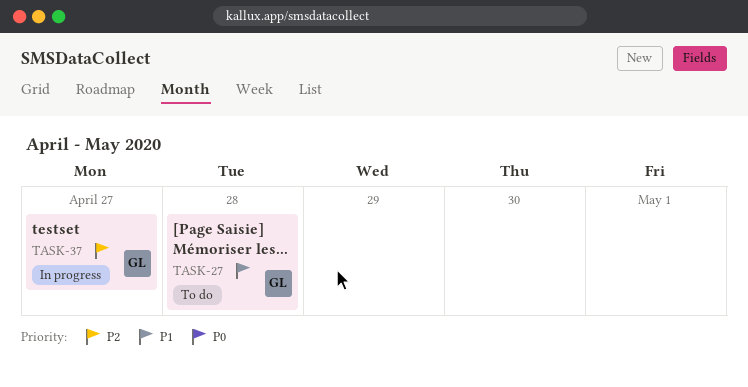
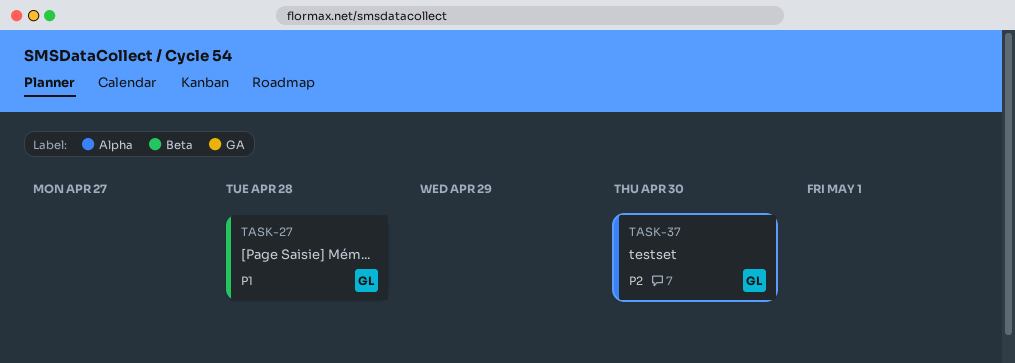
TASK-37, due: Apr 27 -> Apr 30

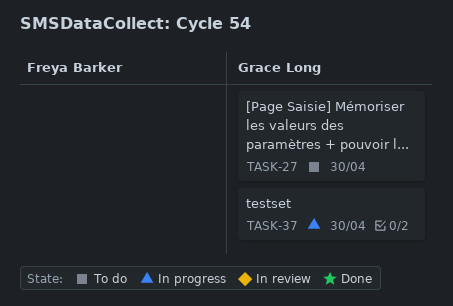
TASK-27, due: Apr 28 -> Apr 30

